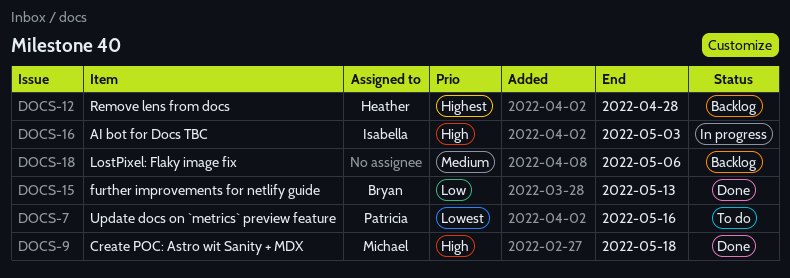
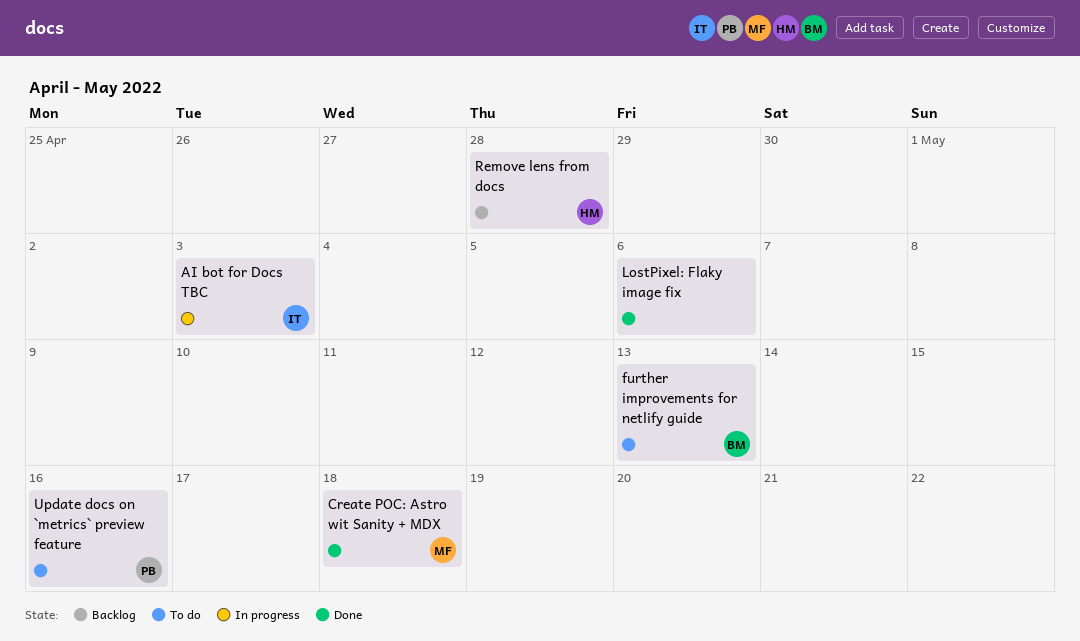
further improvements for netlify guide, status: Done -> To do
LostPixel: Flaky image fix, status: Backlog -> Done

